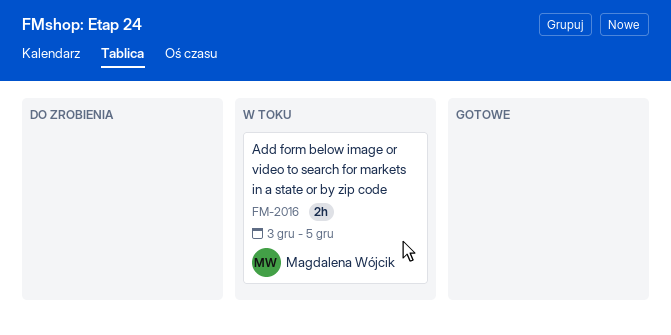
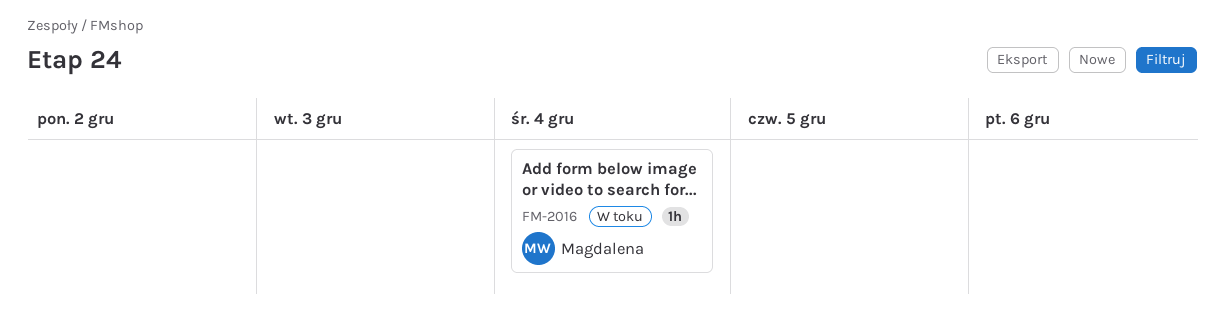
FM-2016, estimate: 2h -> 1h
FM-2016, due: Dec 5 -> Dec 4

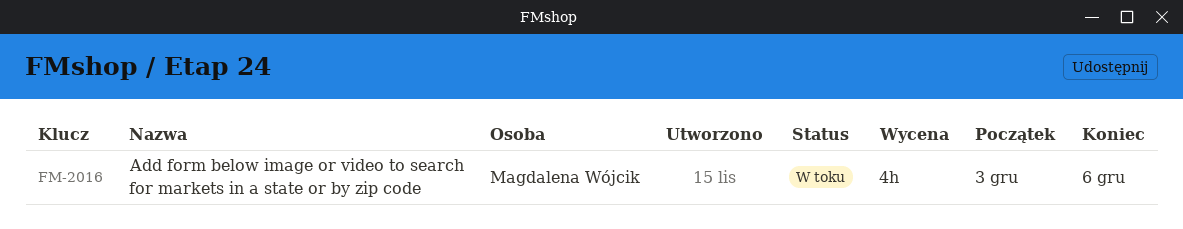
FM-2016, estimate: 1h -> 4h
FM-2016, due: Dec 4 -> Dec 6

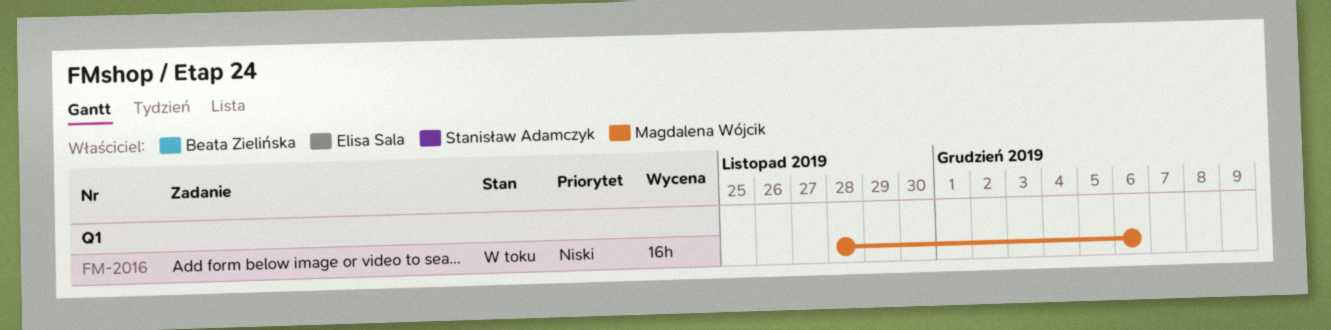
FM-2016, estimate: 4h -> 16h
FM-2016, start: Dec 3 -> Nov 28

